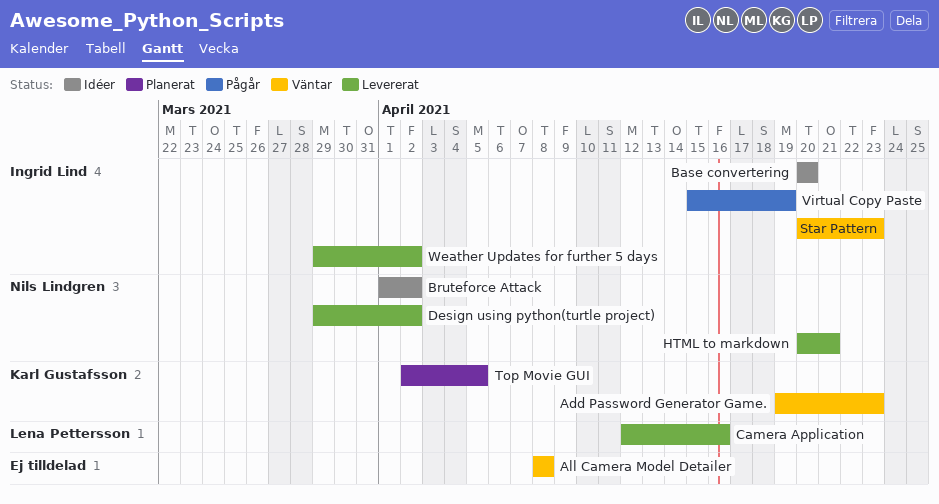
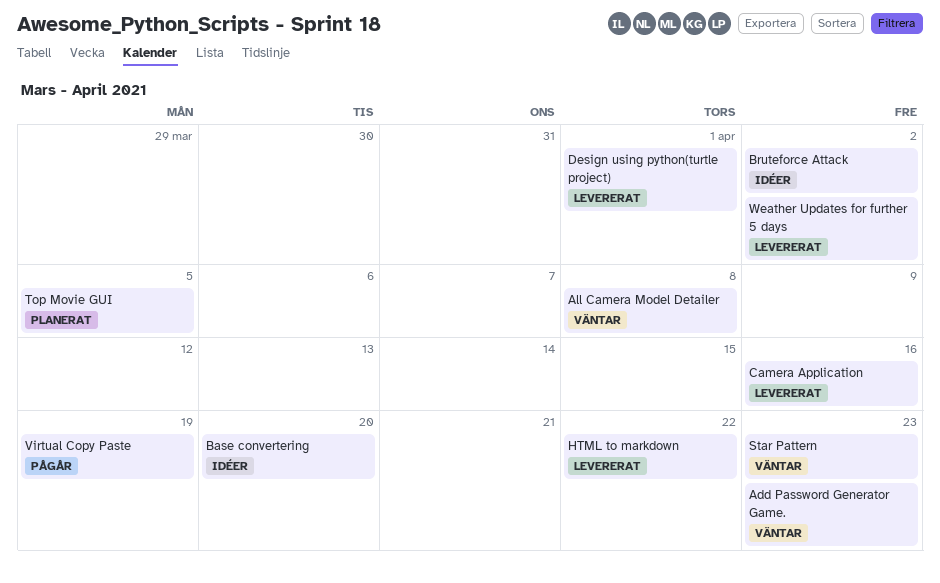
Design using python(turtle project), due: Apr 2 -> Apr 1
HTML to markdown, due: Apr 21 -> Apr 22

